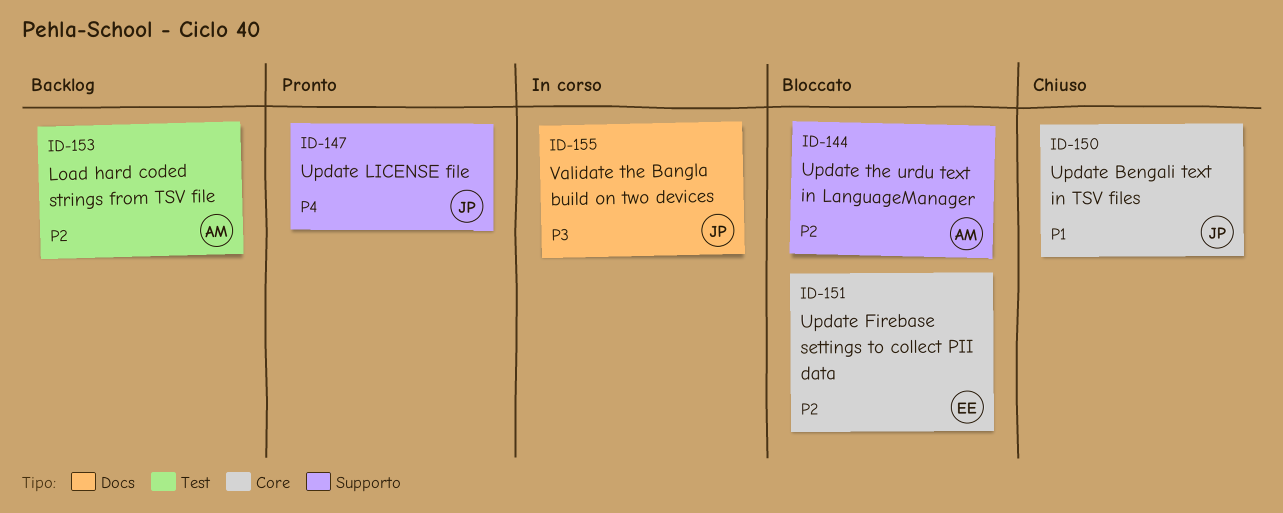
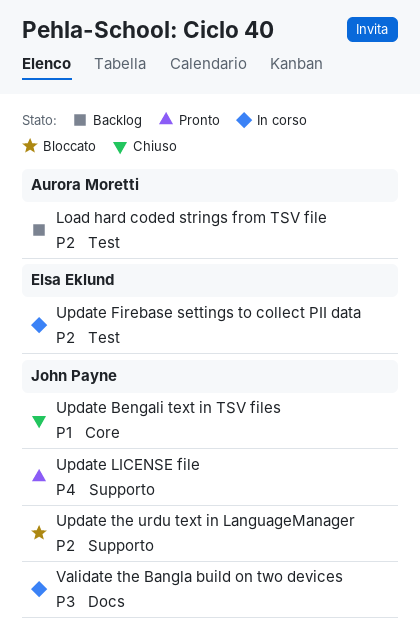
Update Firebase settings to collect PII data, status: Bloccato -> In corso
Update Firebase settings to collect PII data, label: Core -> Test
Update the urdu text in LanguageManager, owner: Aurora Moretti -> John Payne

